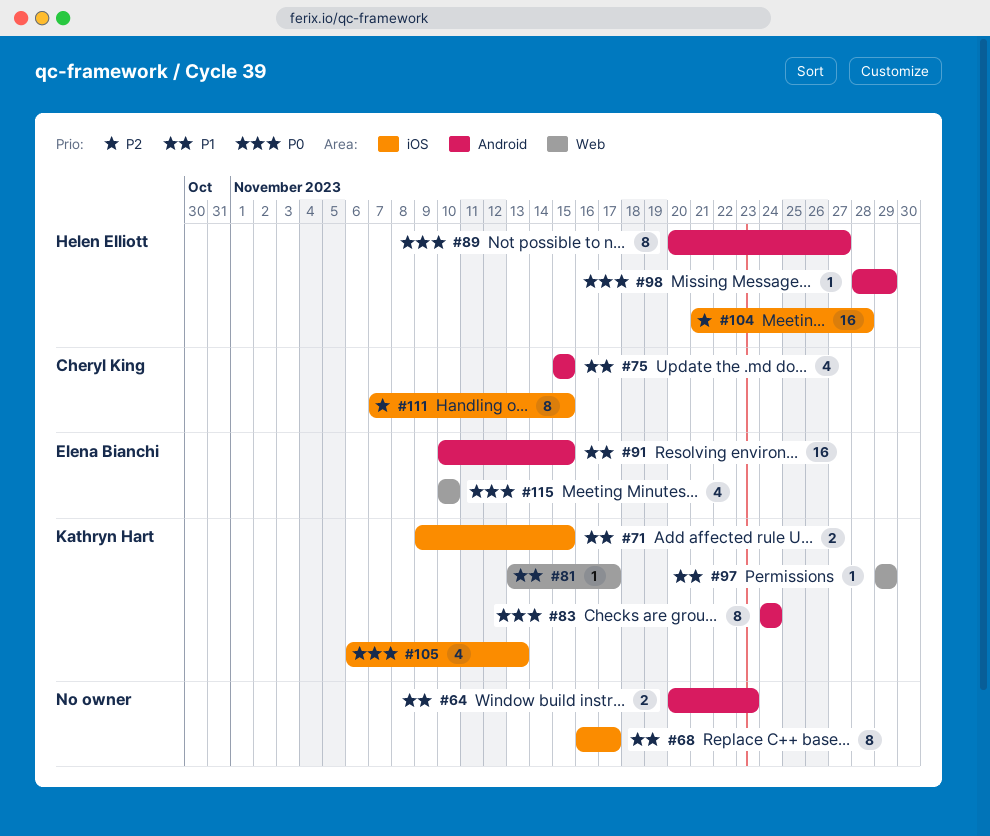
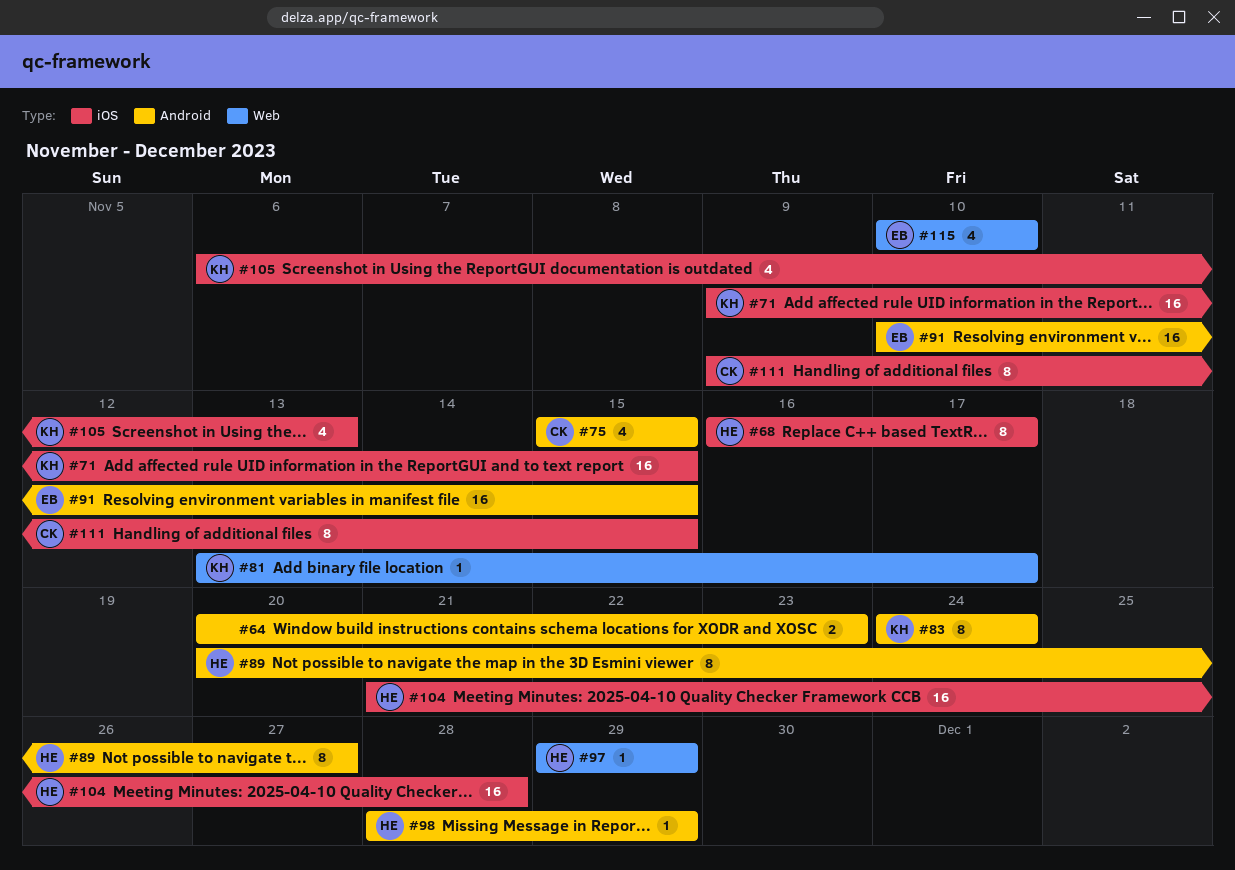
#68, owner: none -> Helen Elliott
#71, estimate: 2 -> 16
#97, owner: Kathryn Hart -> Helen Elliott
#111, start: Nov 7 -> Nov 9

